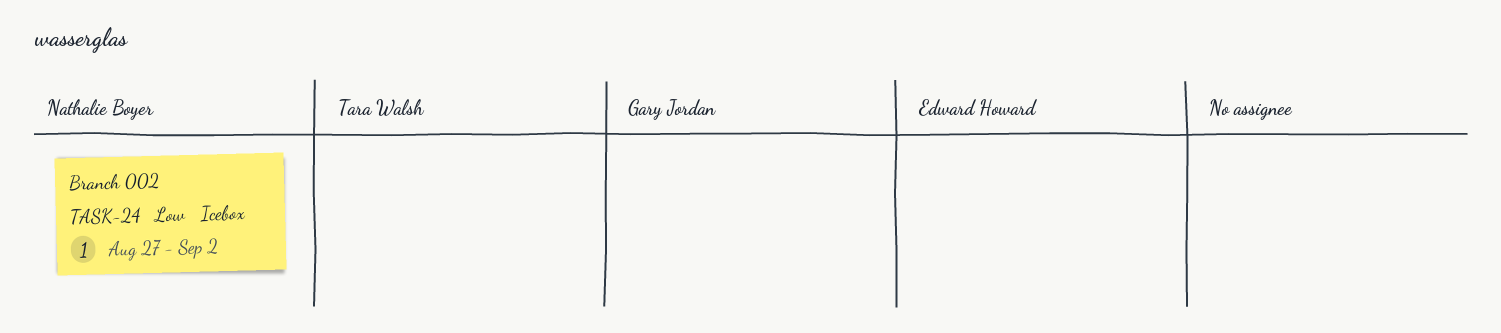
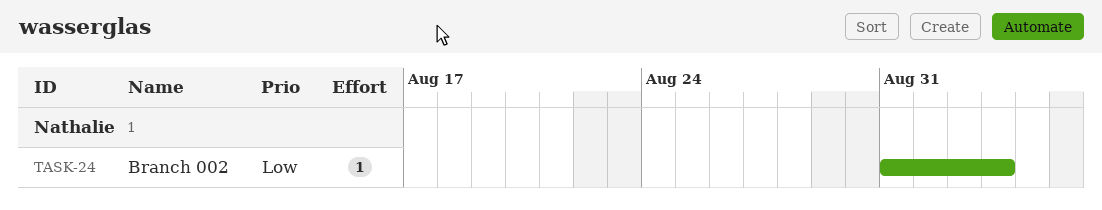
TASK-24, start: Aug 27 -> Aug 31
TASK-24, due: Sep 2 -> Sep 3

